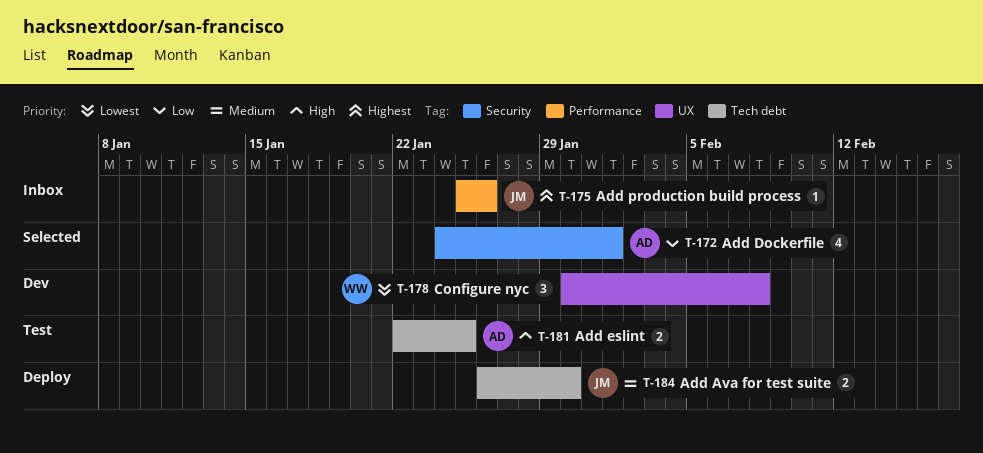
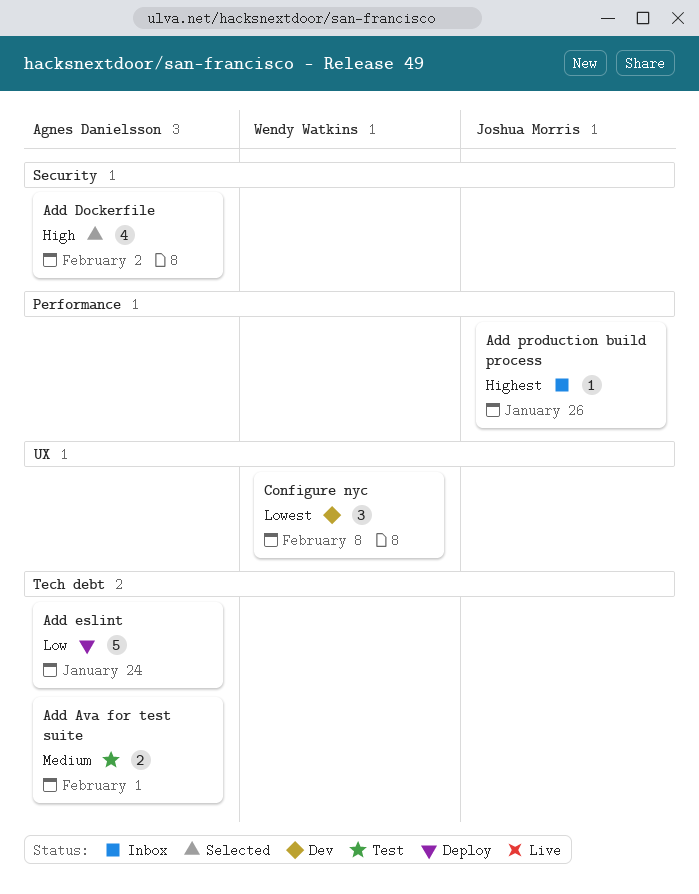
Add Ava for test suite, status: Deploy -> Test
Add Ava for test suite, owner: Joshua Morris -> Agnes Danielsson
Add Ava for test suite, due: Jan 30 -> Feb 1
Add Dockerfile, priority: Low -> High
Add Dockerfile, due: Feb 1 -> Feb 2
Add eslint, status: Test -> Deploy
Add eslint, priority: High -> Low
Add eslint, estimate: 2 -> 5
Add eslint, due: Jan 25 -> Jan 24

